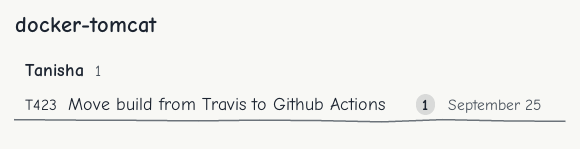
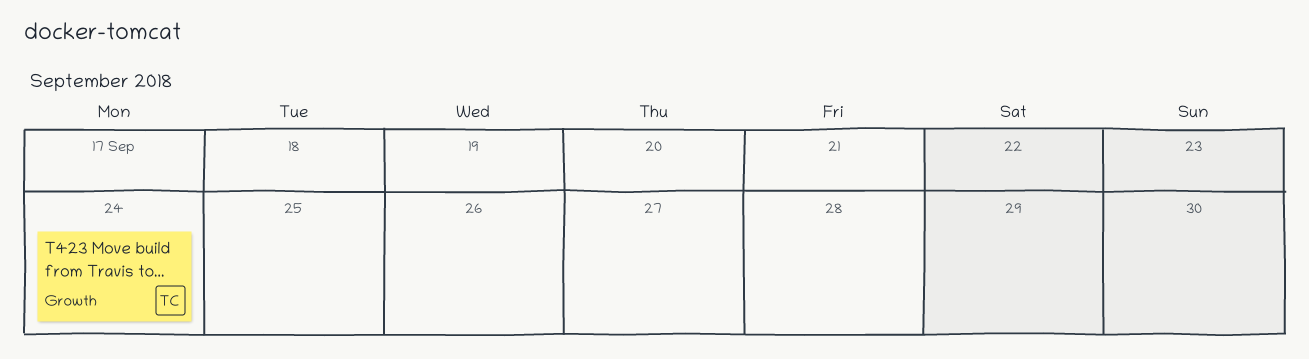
T423, due: Sep 25 -> Sep 24

